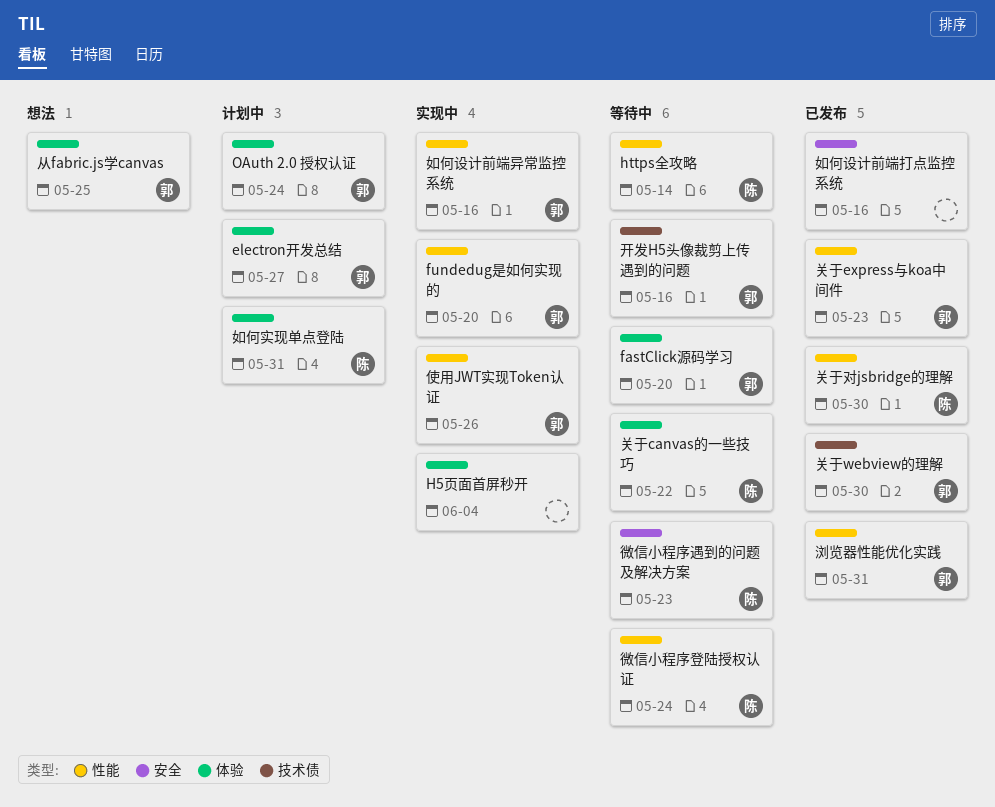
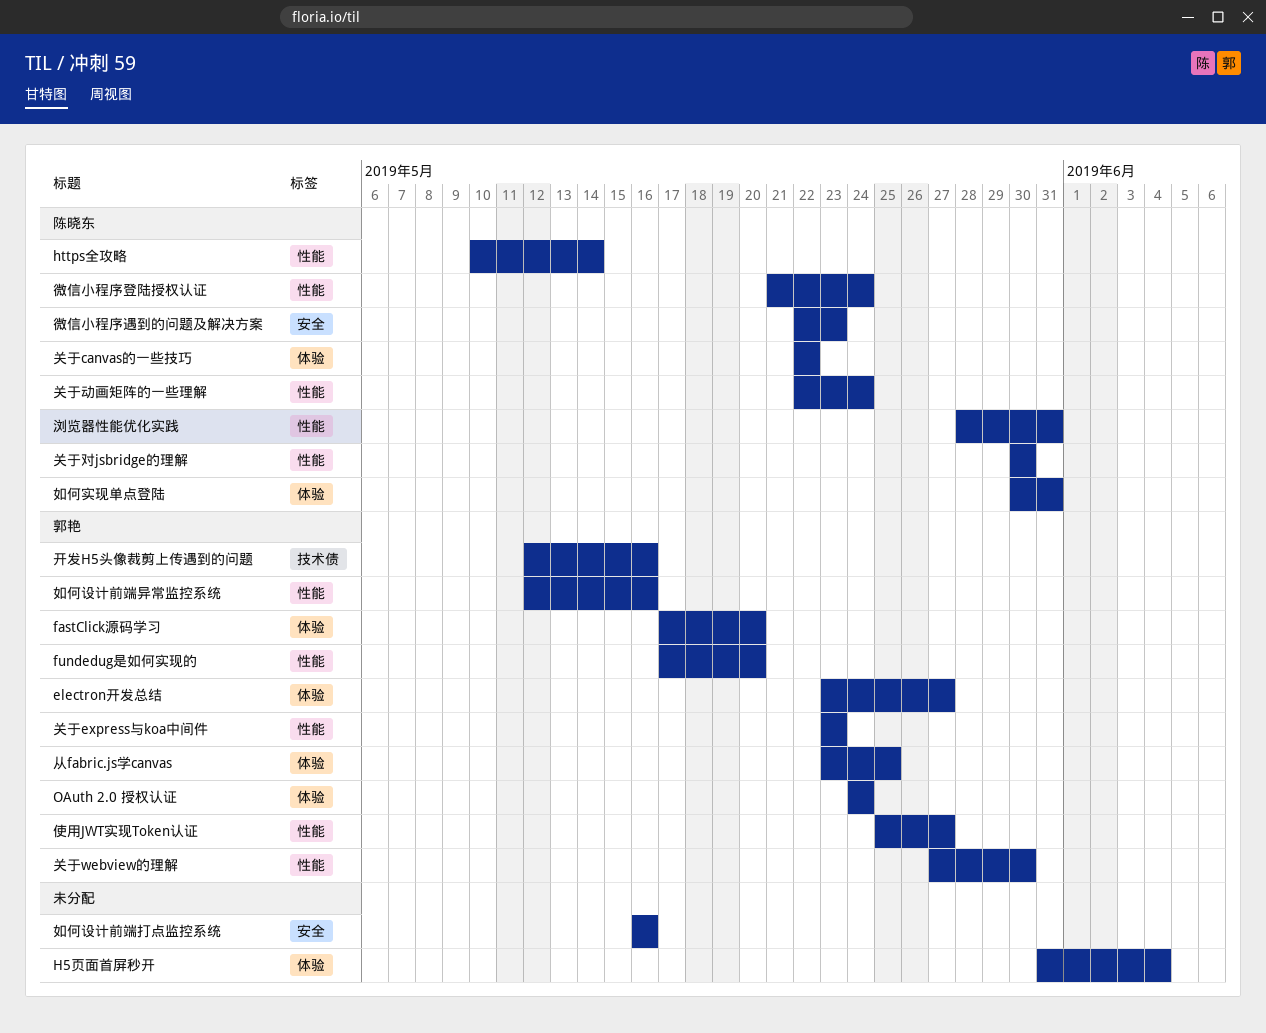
使用JWT实现Token认证, due: May 26 -> May 27
关于webview的理解, label: 技术债 -> 性能
关于动画矩阵的一些理解: none -> present
浏览器性能优化实践, owner: 郭艳 -> 陈晓东

